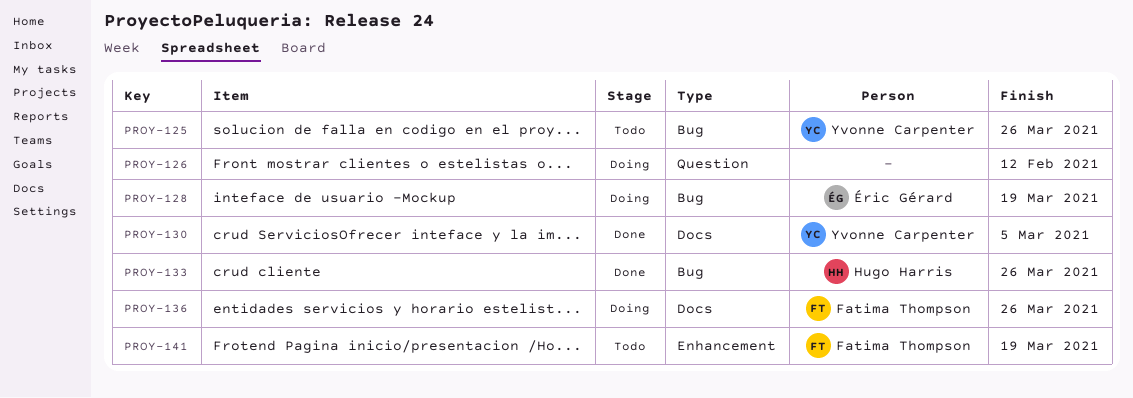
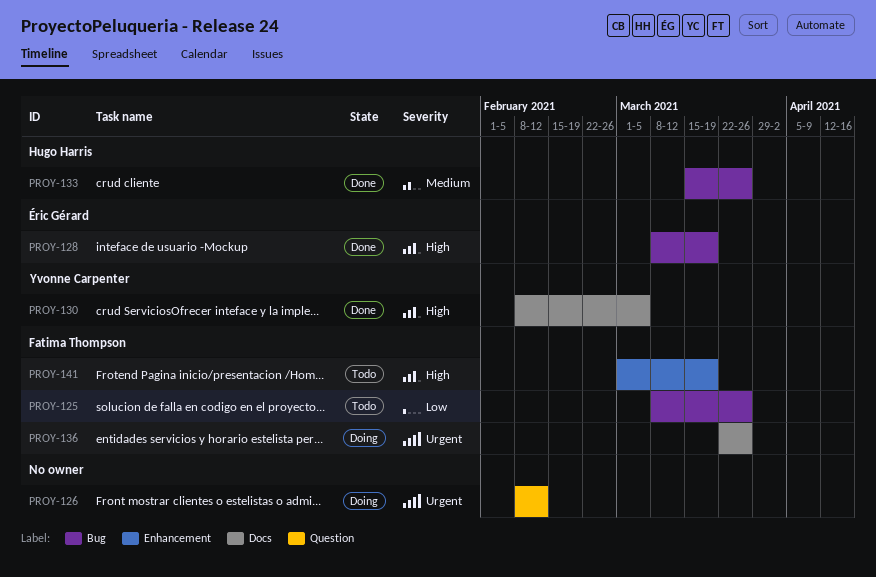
PROY-125, owner: Yvonne Carpenter -> Fatima Thompson
PROY-128, status: Doing -> Done

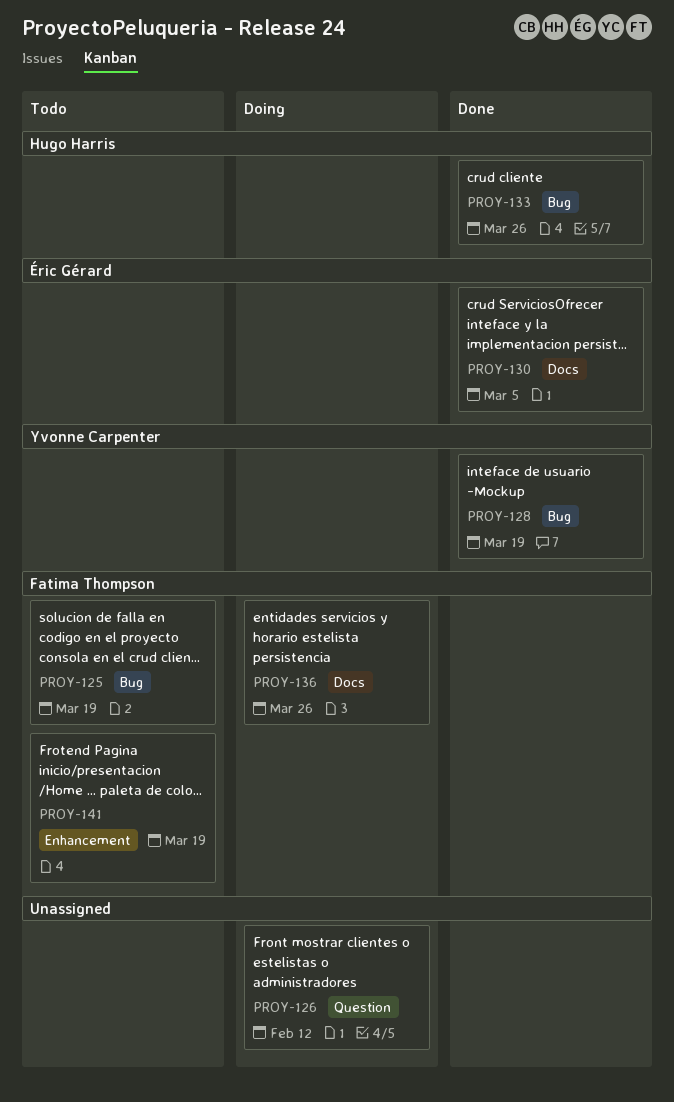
PROY-125, due: Mar 26 -> Mar 19
PROY-128, owner: Éric Gérard -> Yvonne Carpenter
PROY-130, owner: Yvonne Carpenter -> Éric Gérard

